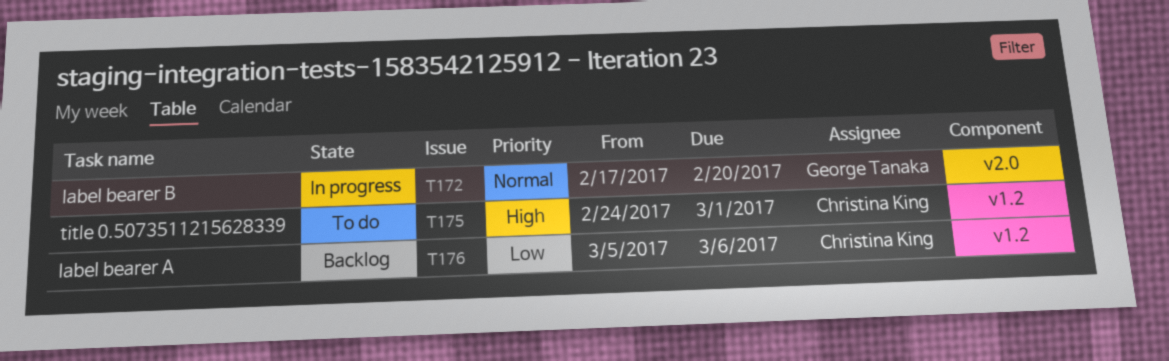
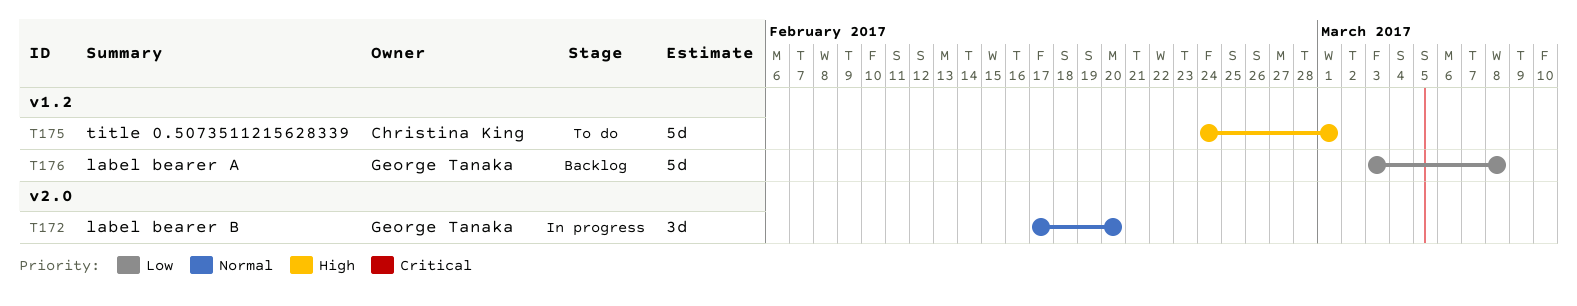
T176, owner: Christina King -> George Tanaka
T176, start: Mar 5 -> Mar 3
T176, due: Mar 6 -> Mar 8

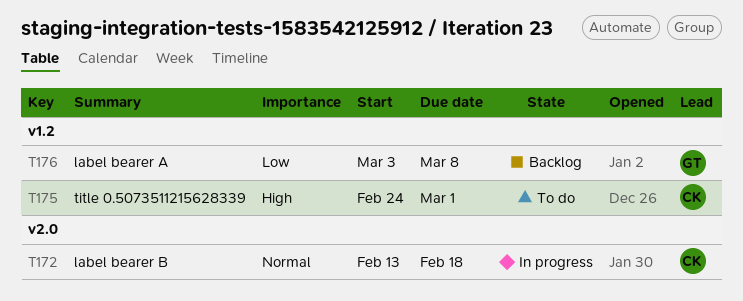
T172, owner: George Tanaka -> Christina King
T172, start: Feb 17 -> Feb 13
T172, due: Feb 20 -> Feb 18

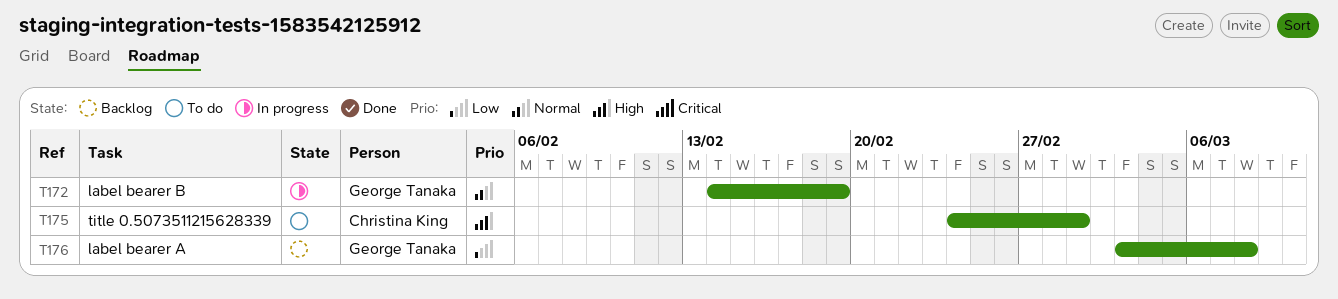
T172, owner: Christina King -> George Tanaka
T172, start: Feb 13 -> Feb 14
T172, due: Feb 18 -> Feb 19

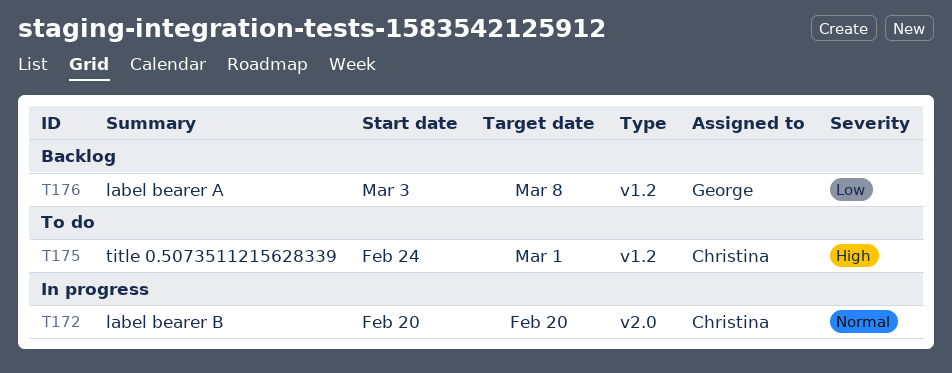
T172, owner: George Tanaka -> Christina King
T172, start: Feb 14 -> Feb 20
T172, due: Feb 19 -> Feb 20

